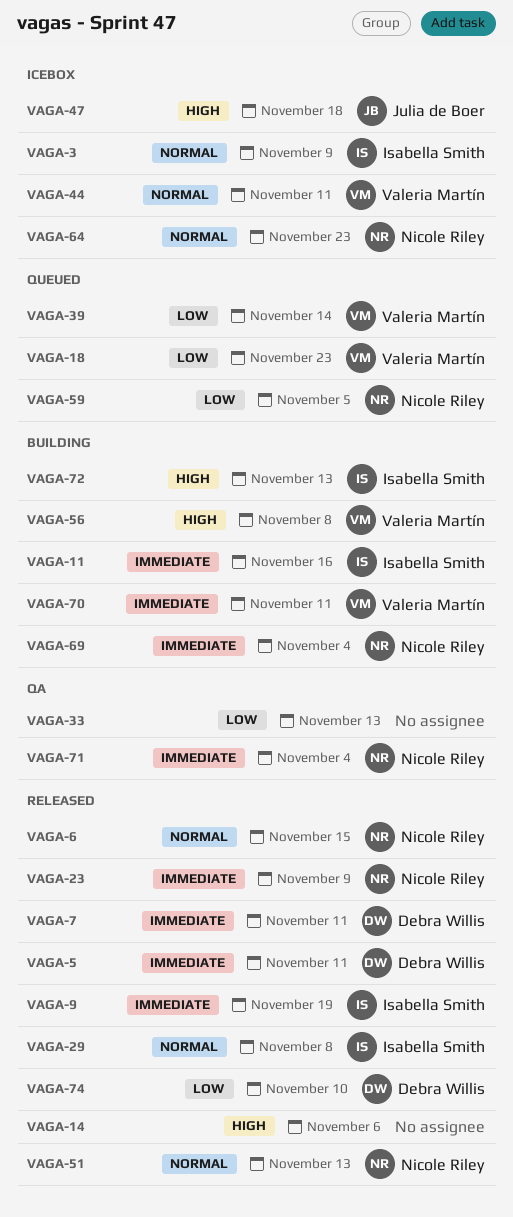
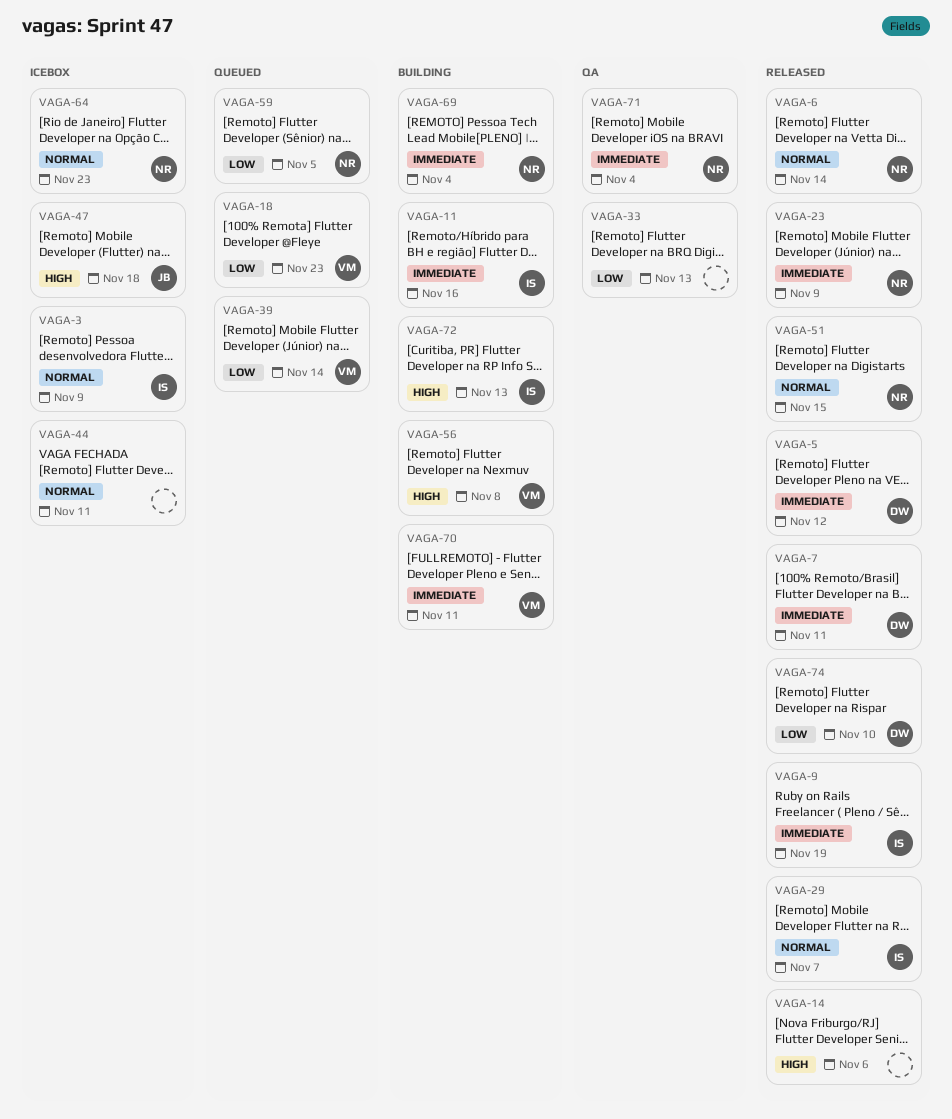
VAGA-5, due: Nov 11 -> Nov 12
VAGA-6, due: Nov 15 -> Nov 14
VAGA-29, due: Nov 8 -> Nov 7
VAGA-44, owner: Valeria Martín -> none
VAGA-51, due: Nov 13 -> Nov 15

